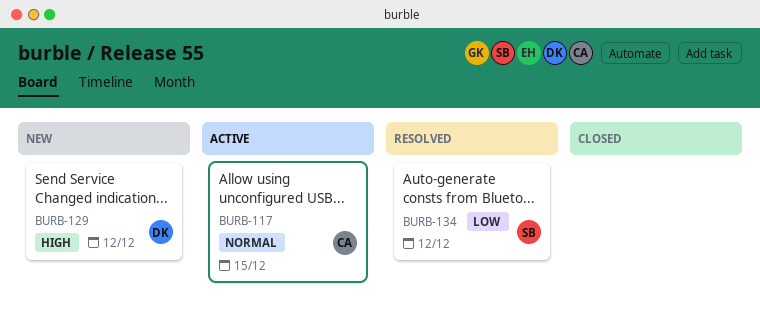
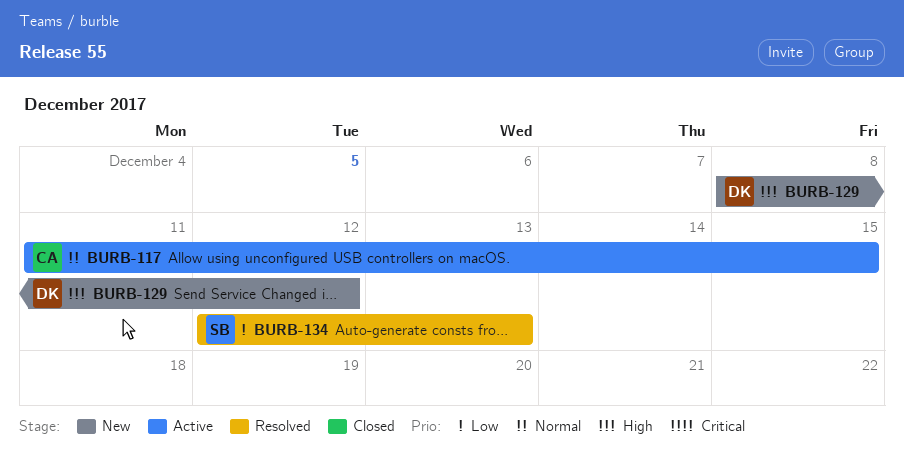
BURB-134, due: Dec 12 -> Dec 13

